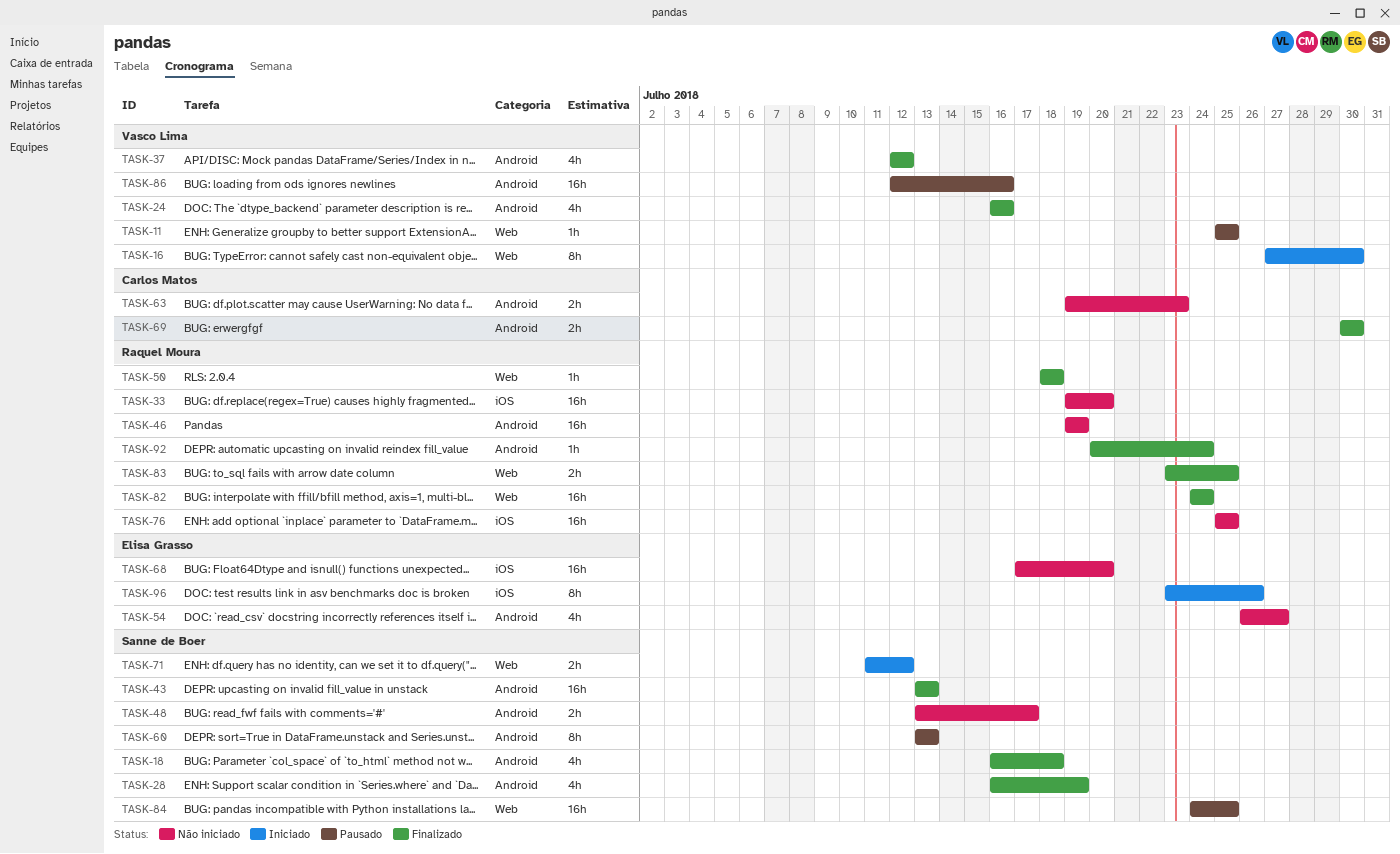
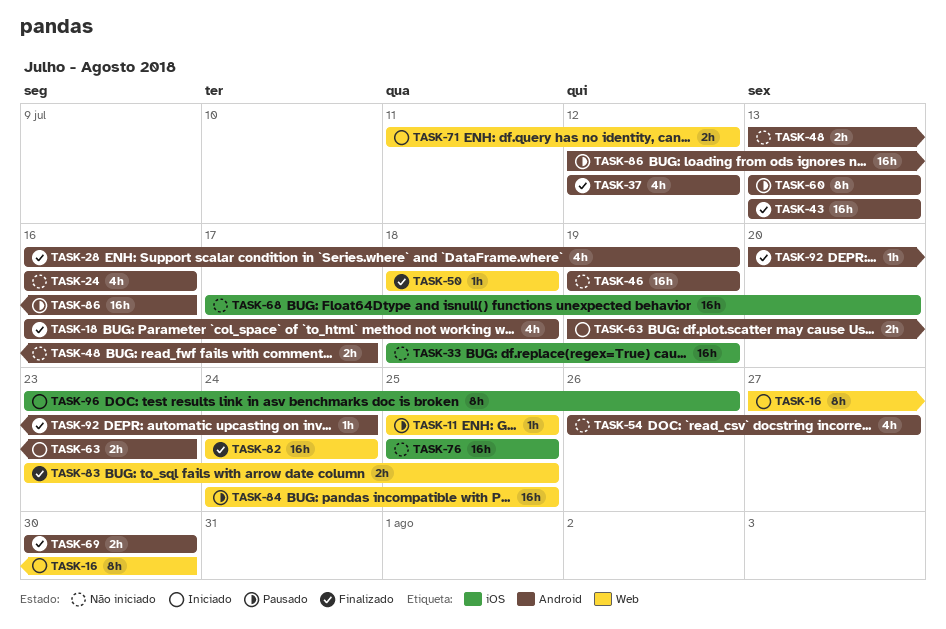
TASK-24, status: Finalizado -> Não iniciado
TASK-33, start: Jul 19 -> Jul 18
TASK-33, due: Jul 20 -> Jul 19
TASK-63, status: Não iniciado -> Iniciado

